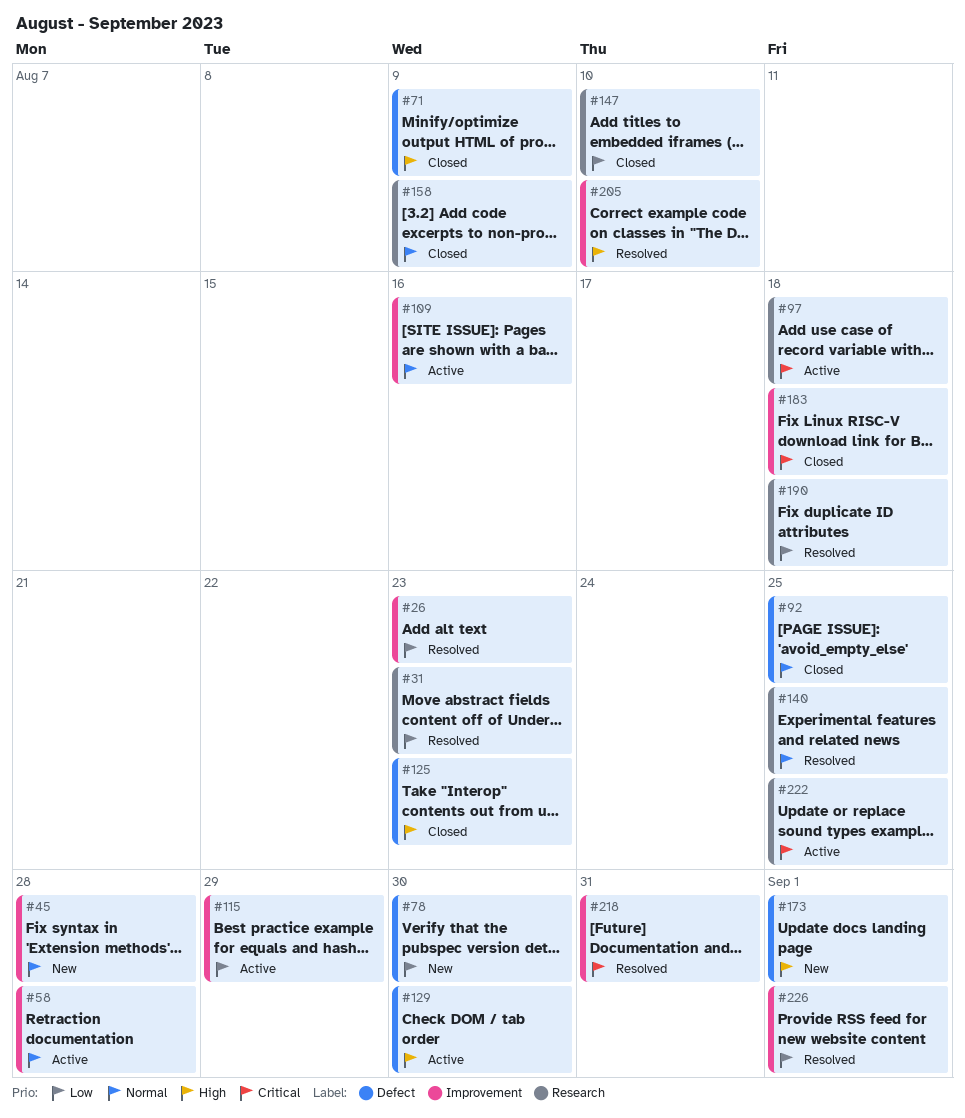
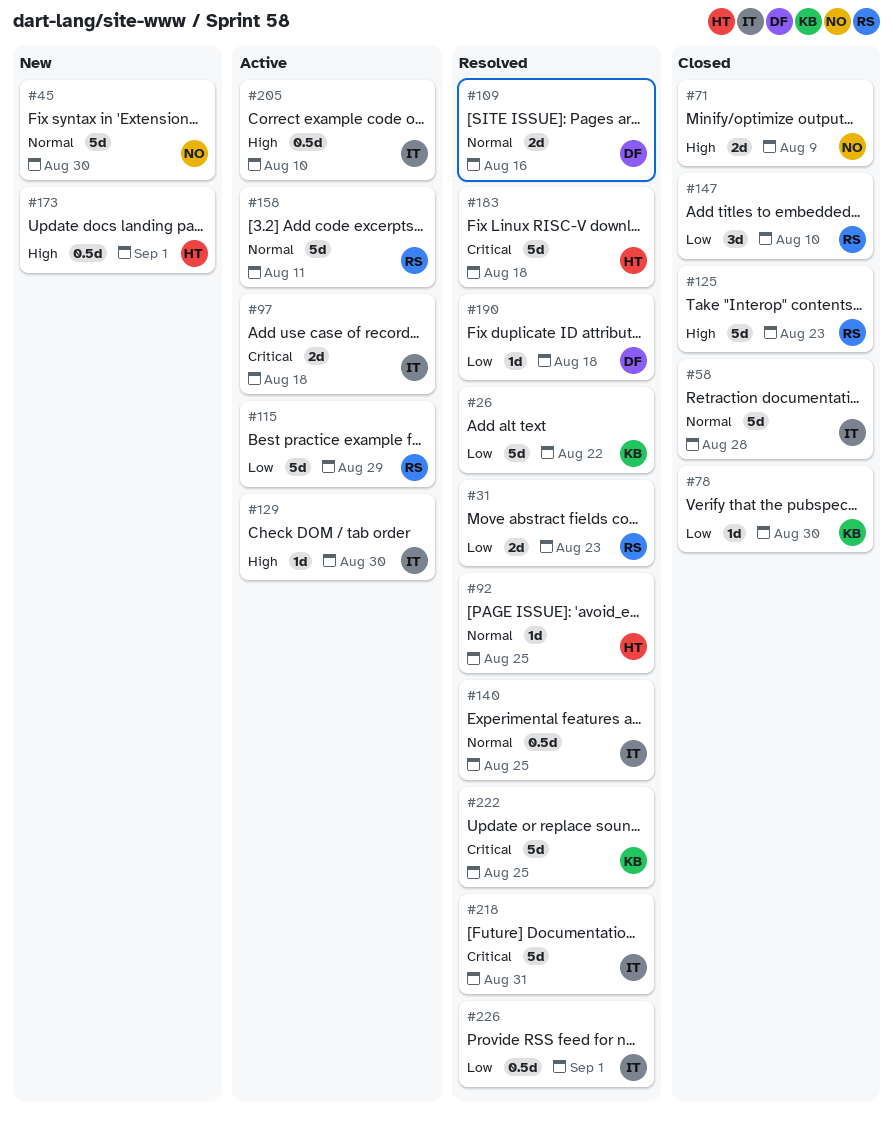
#26, due: Aug 23 -> Aug 22
#45, due: Aug 28 -> Aug 30
#58, status: Active -> Closed
#78, status: New -> Closed
#92, status: Closed -> Resolved
#109, status: Active -> Resolved
#158, status: Closed -> Active
#158, due: Aug 9 -> Aug 11
#183, status: Closed -> Resolved
#205, status: Resolved -> Active
#222, status: Active -> Resolved

